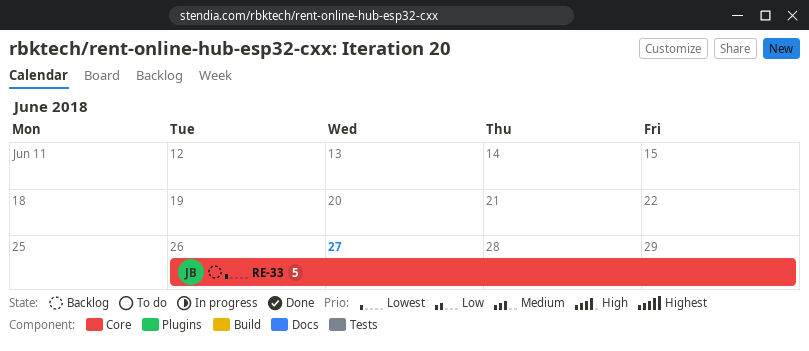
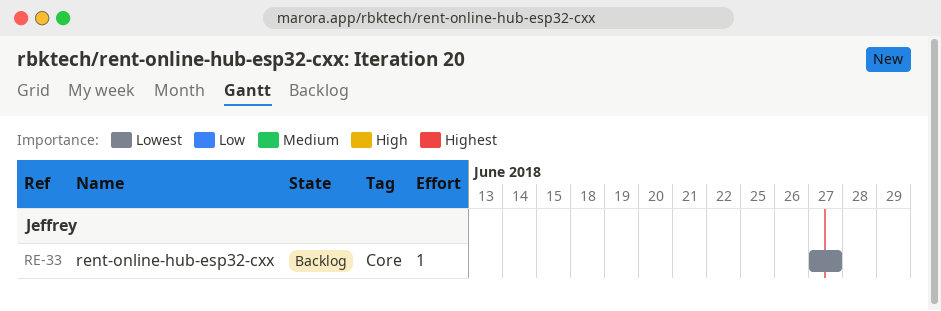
RE-33, estimate: 5 -> 1
RE-33, start: Jun 26 -> Jun 27
RE-33, due: Jun 29 -> Jun 27

